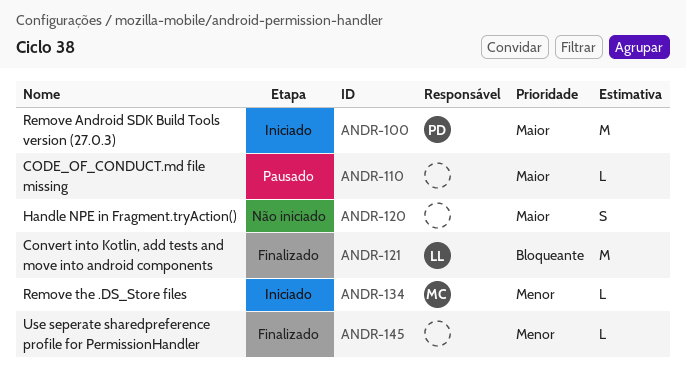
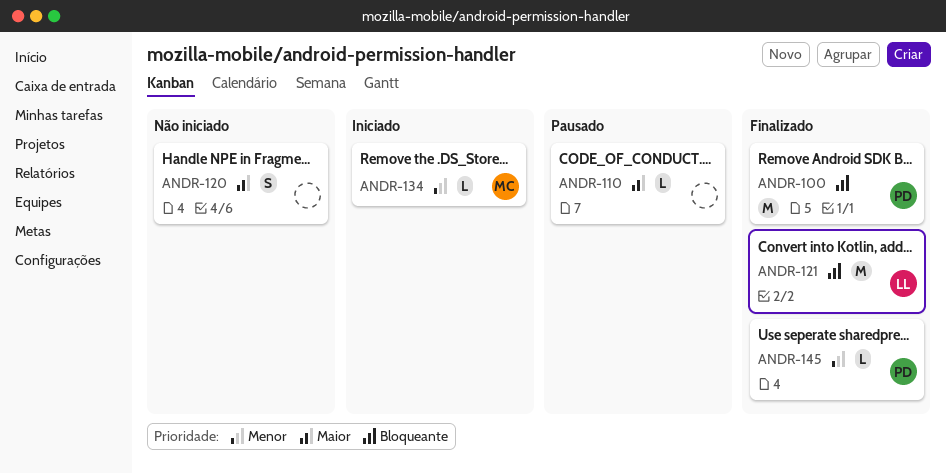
ANDR-100, status: Iniciado -> Finalizado
ANDR-100, priority: Maior -> Bloqueante
ANDR-145, owner: none -> PD

